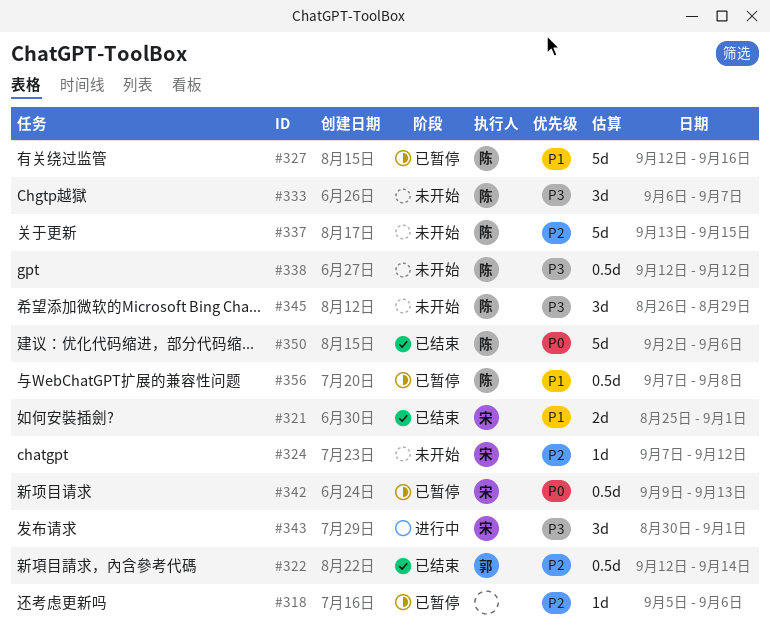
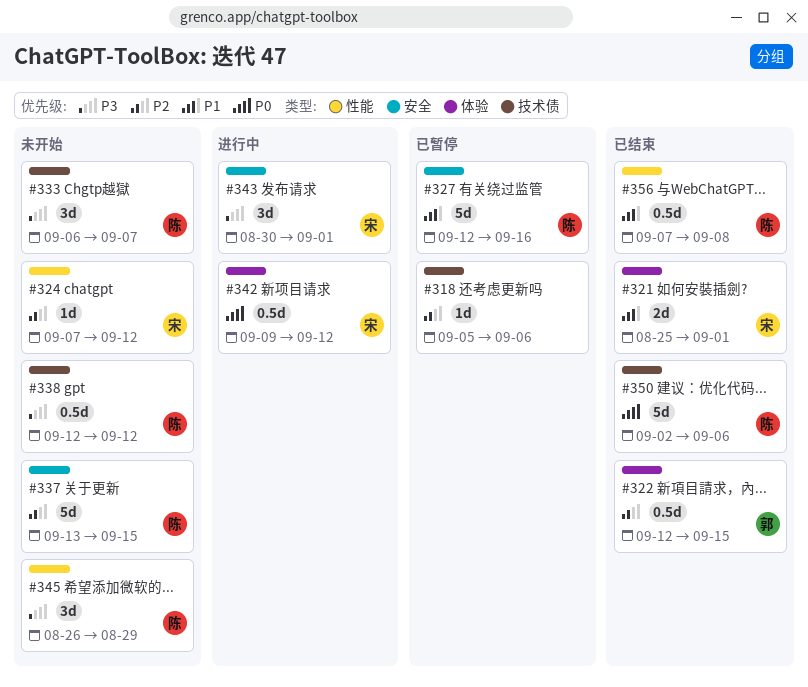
#322, due: Sep 14 -> Sep 15
#342, status: 已暂停 -> 进行中
#342, due: Sep 13 -> Sep 12
#356, status: 已暂停 -> 已结束

